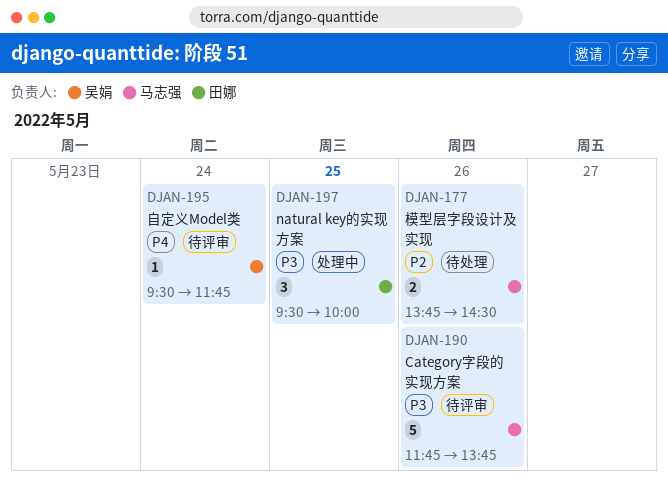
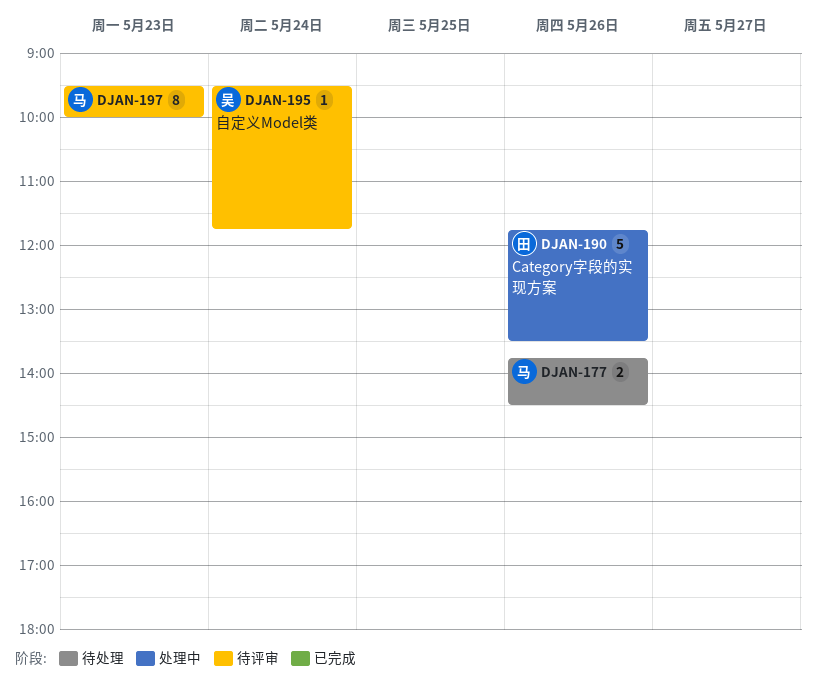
DJAN-190, status: 待评审 -> 处理中
DJAN-190, owner: 马志强 -> 田娜
DJAN-190, ends: 13:45 -> 13:30
DJAN-197, status: 处理中 -> 待评审
DJAN-197, owner: 田娜 -> 马志强
DJAN-197, estimate: 3 -> 8
DJAN-197, day: May 25 -> May 23

